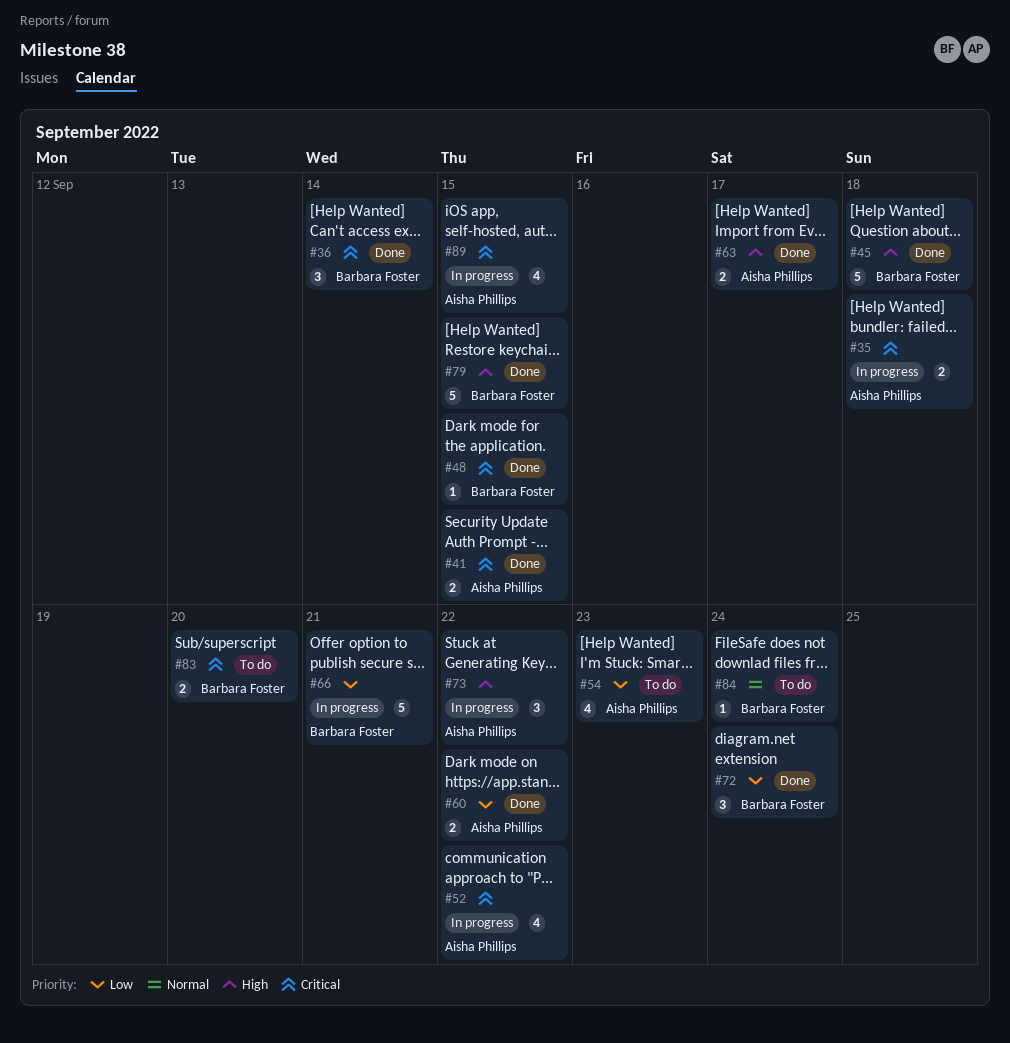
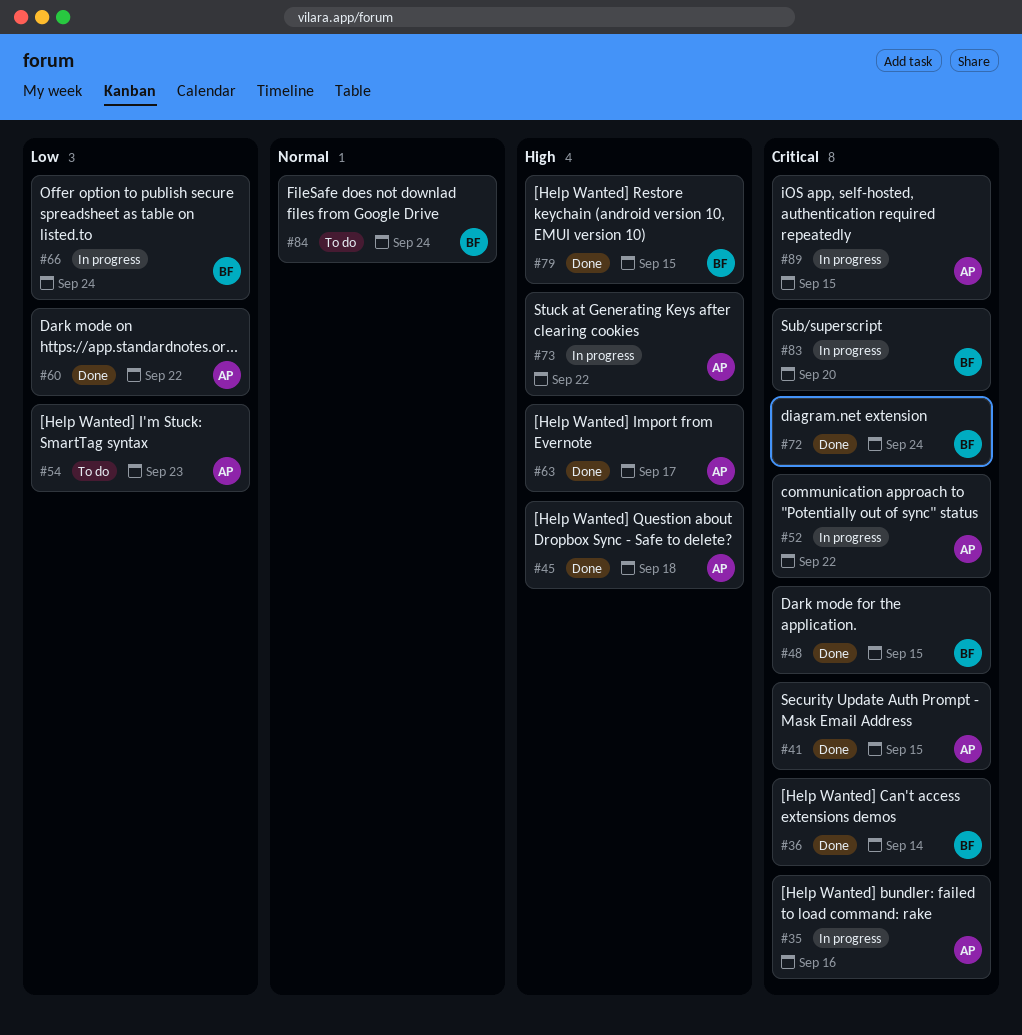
#35, due: Sep 18 -> Sep 16
#45, owner: Barbara Foster -> Aisha Phillips
#66, due: Sep 21 -> Sep 24
#72, priority: Low -> Critical
#83, status: To do -> In progress

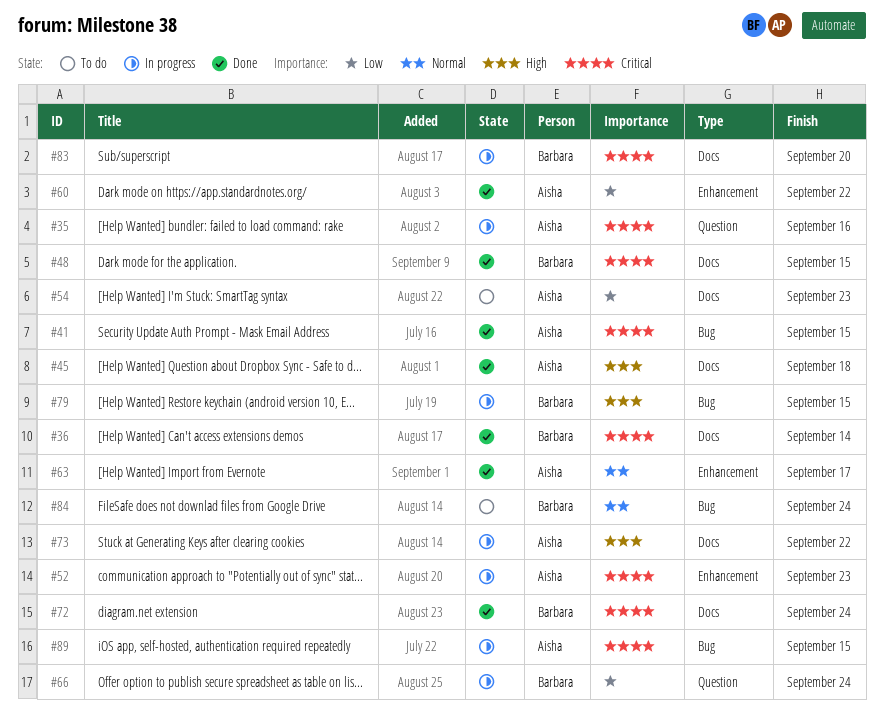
#52, due: Sep 22 -> Sep 23
#63, priority: High -> Normal
#79, status: Done -> In progress

